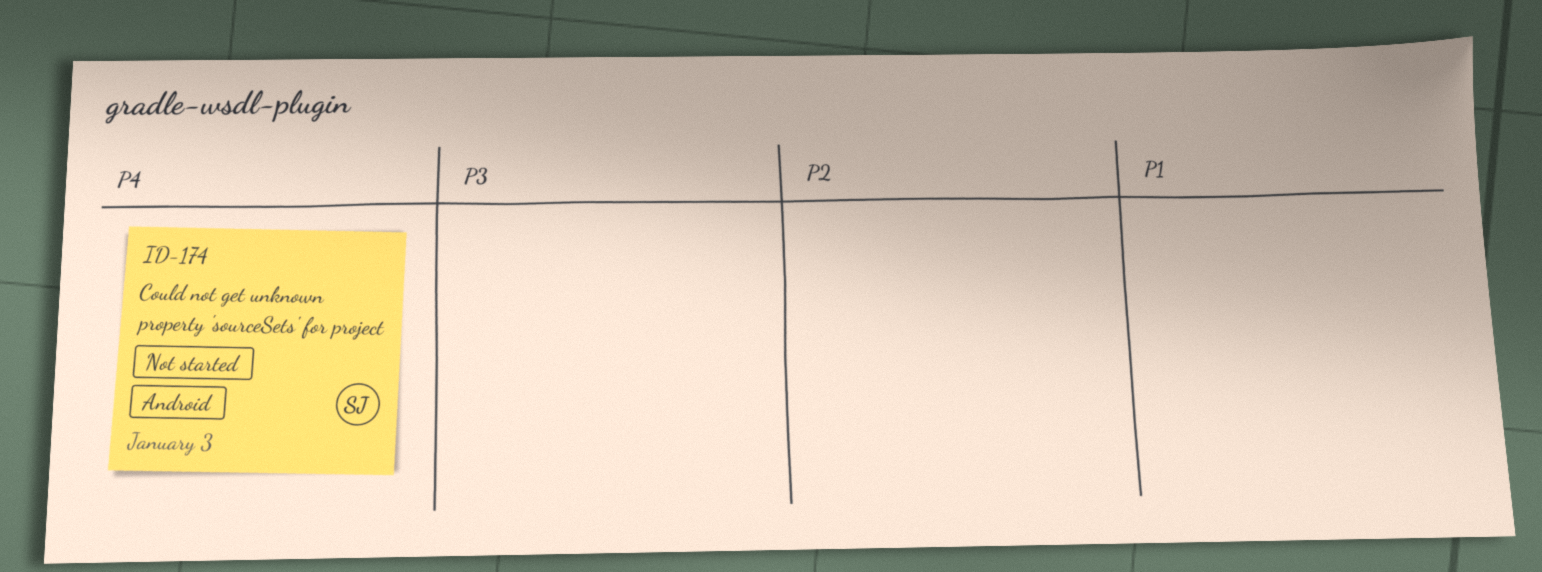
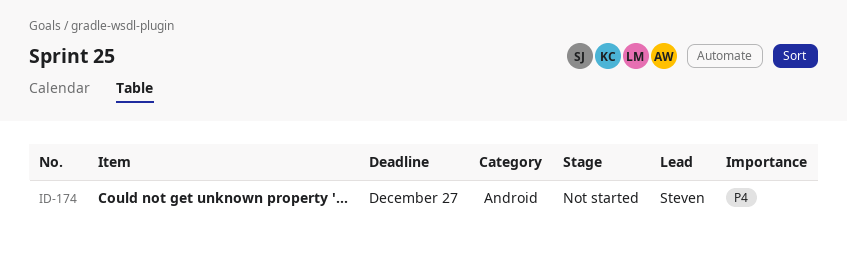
ID-174, due: Jan 3 -> Dec 27

